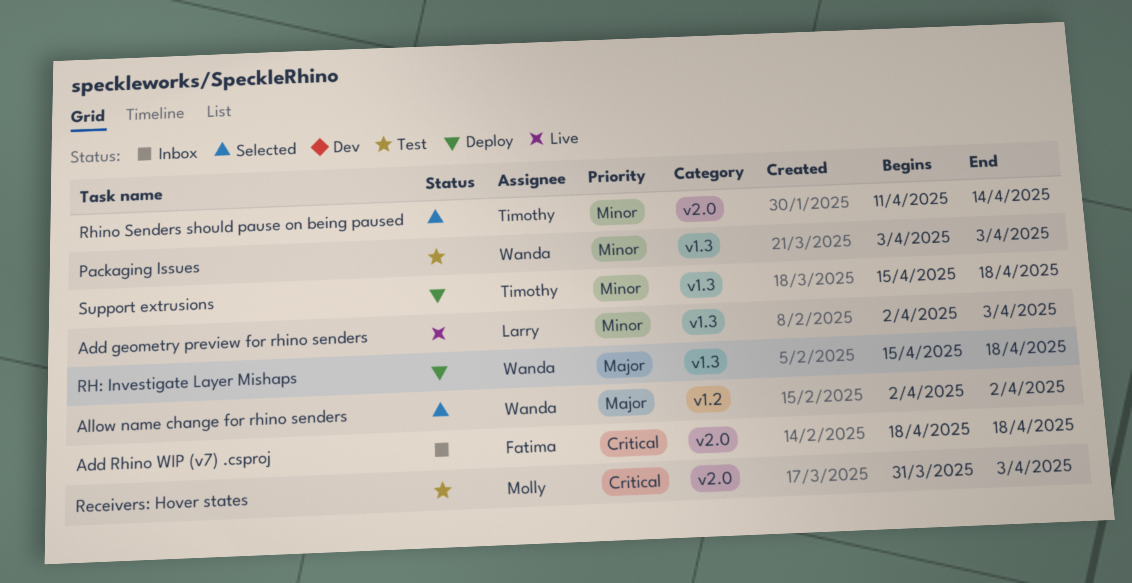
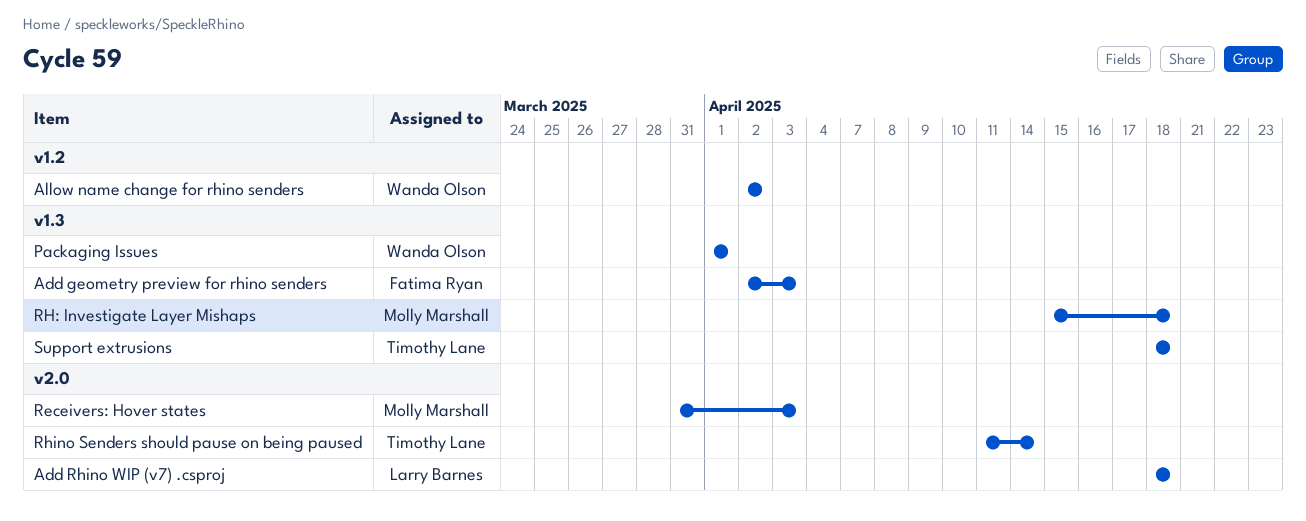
Add geometry preview for rhino senders, owner: Larry Barnes -> Fatima Ryan
Add Rhino WIP (v7) .csproj, owner: Fatima Ryan -> Larry Barnes
Packaging Issues, start: Apr 3 -> Apr 1
Packaging Issues, due: Apr 3 -> Apr 1
RH: Investigate Layer Mishaps, owner: Wanda Olson -> Molly Marshall
Support extrusions, start: Apr 15 -> Apr 18

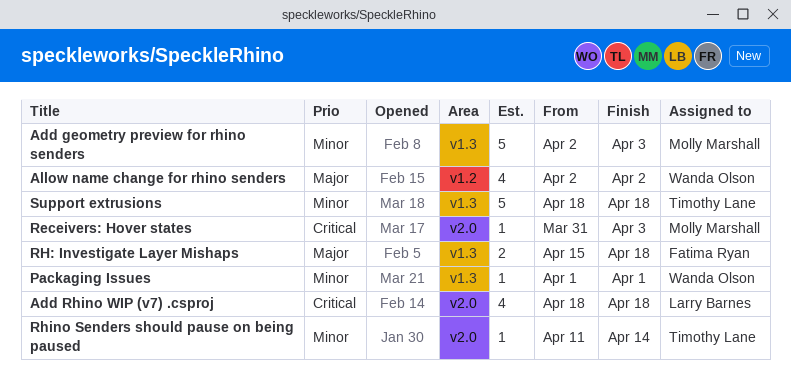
Add geometry preview for rhino senders, owner: Fatima Ryan -> Molly Marshall
RH: Investigate Layer Mishaps, owner: Molly Marshall -> Fatima Ryan

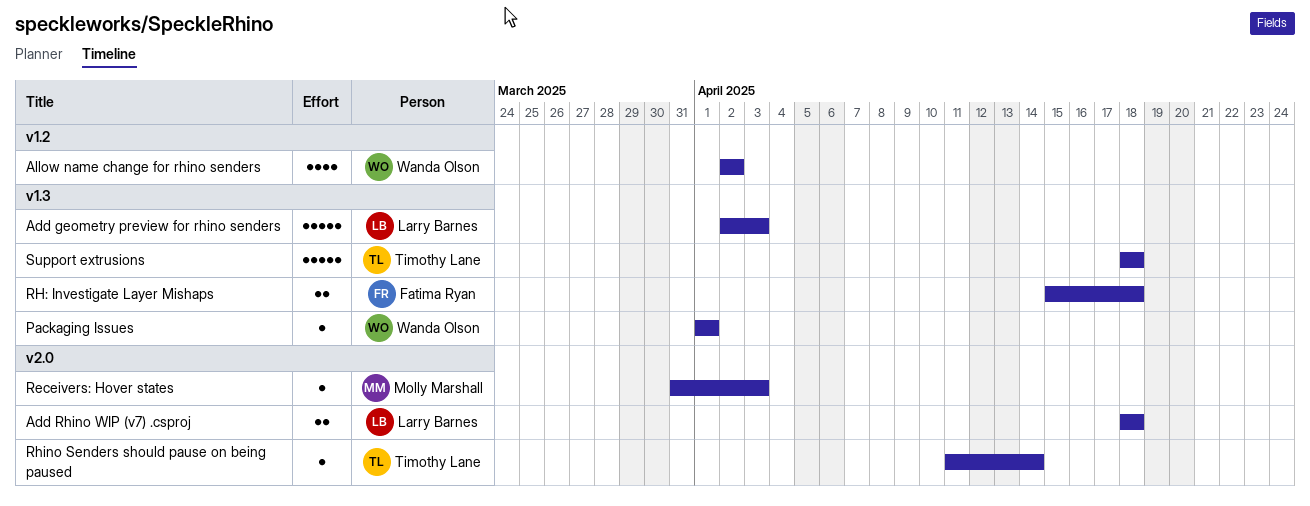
Add geometry preview for rhino senders, owner: Molly Marshall -> Larry Barnes
Add Rhino WIP (v7) .csproj, estimate: 4 -> 2

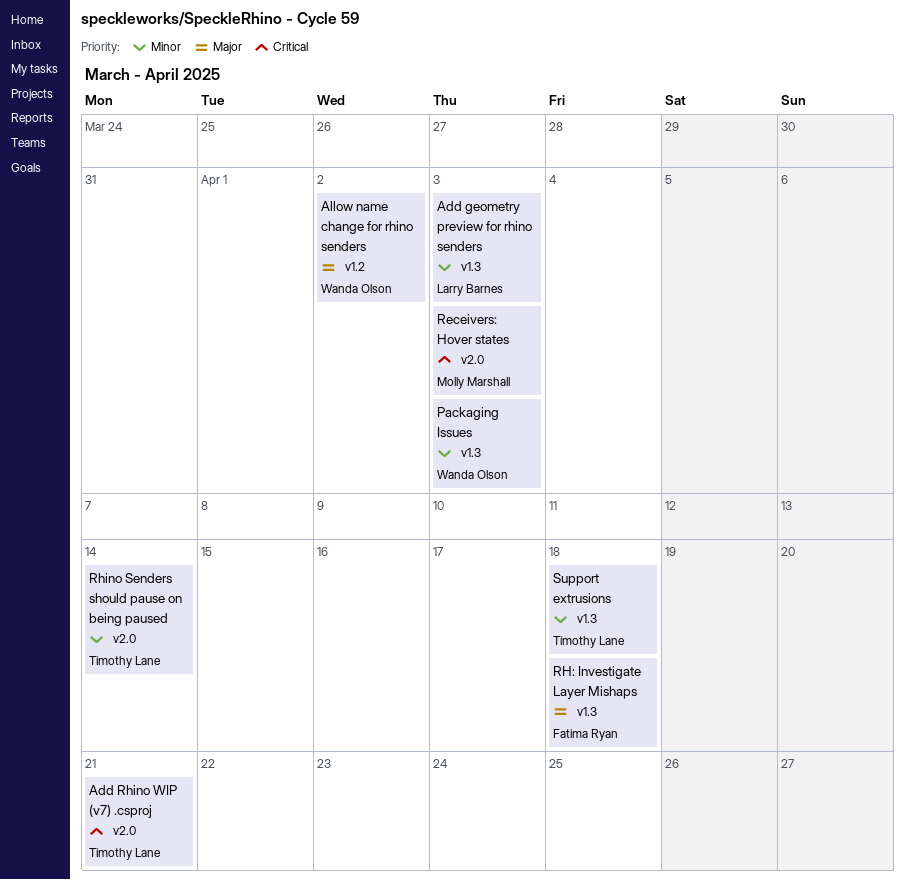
Add Rhino WIP (v7) .csproj, owner: Larry Barnes -> Timothy Lane
Add Rhino WIP (v7) .csproj, due: Apr 18 -> Apr 21
Packaging Issues, due: Apr 1 -> Apr 3

